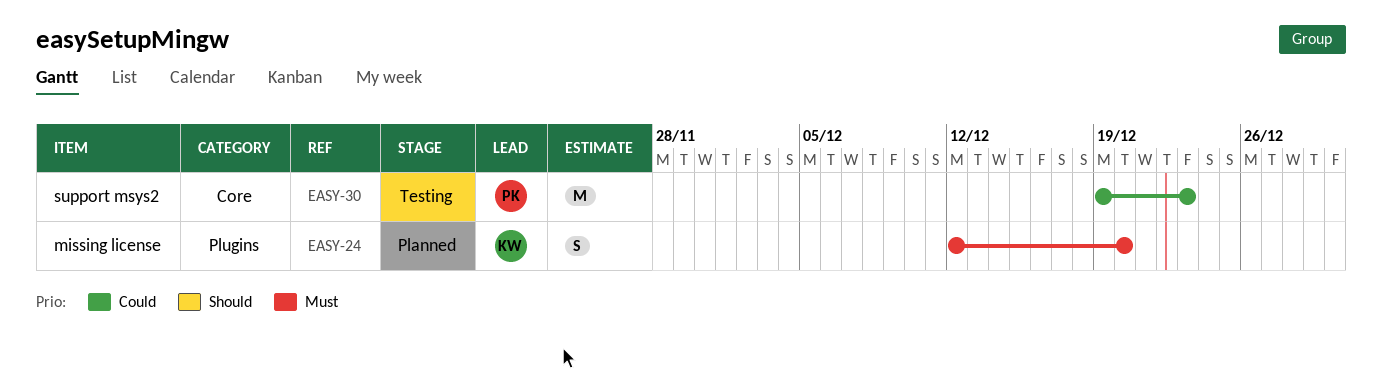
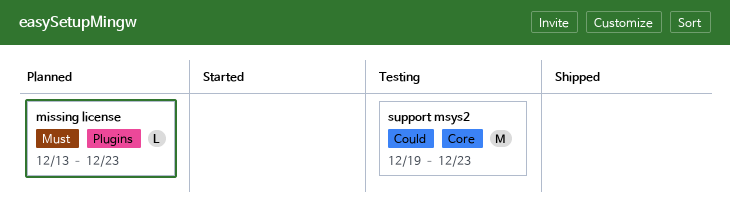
missing license, estimate: S -> L
missing license, start: Dec 12 -> Dec 13
missing license, due: Dec 20 -> Dec 23

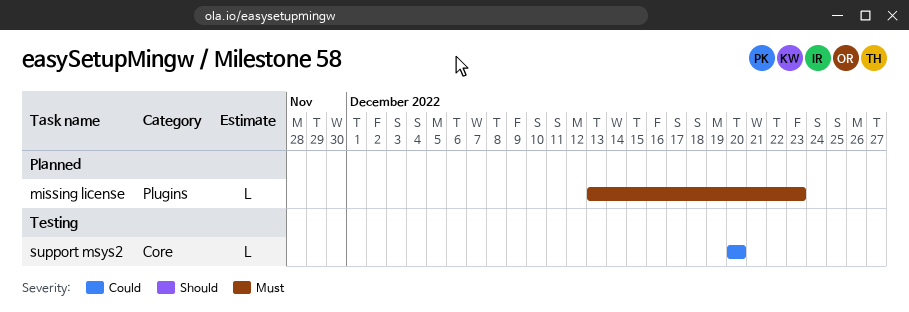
support msys2, estimate: M -> L
support msys2, start: Dec 19 -> Dec 20
support msys2, due: Dec 23 -> Dec 20

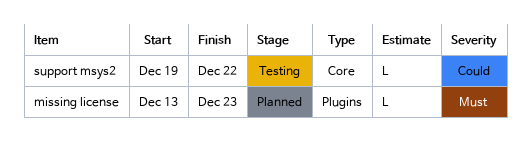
support msys2, start: Dec 20 -> Dec 19
support msys2, due: Dec 20 -> Dec 22

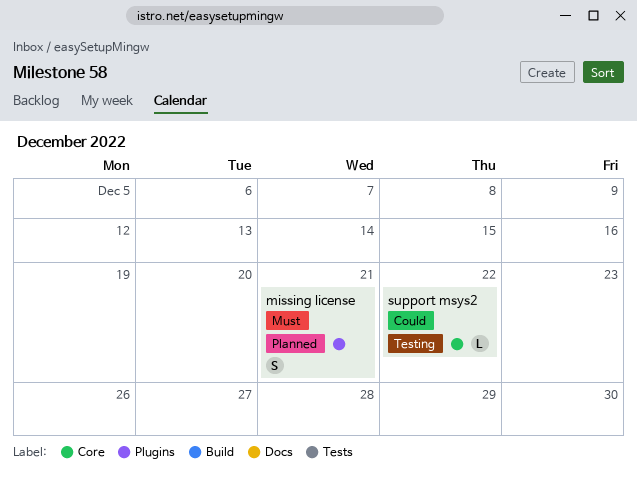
missing license, estimate: L -> S
missing license, due: Dec 23 -> Dec 21

